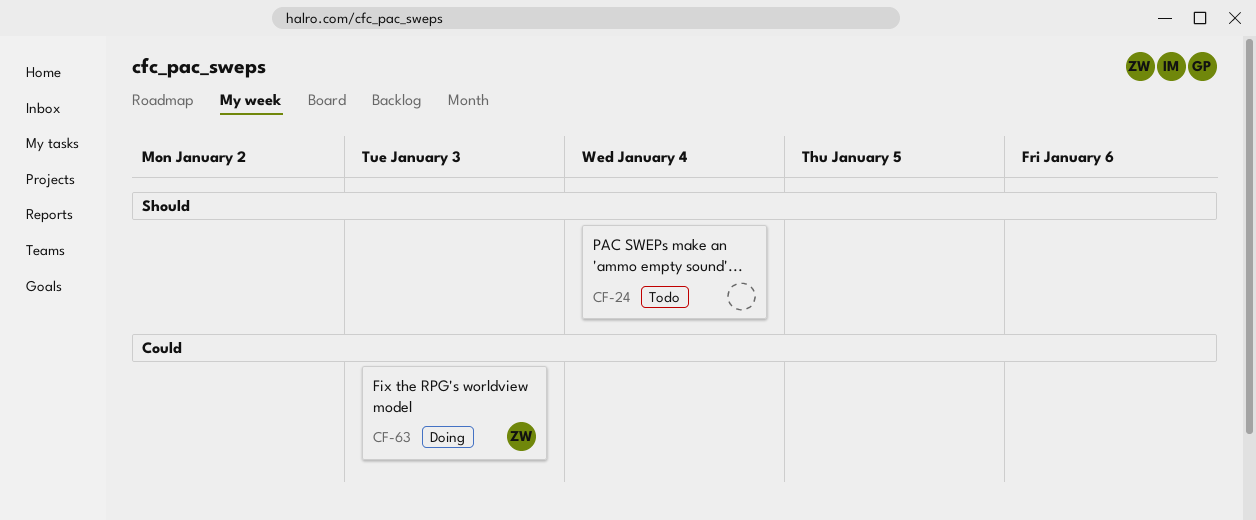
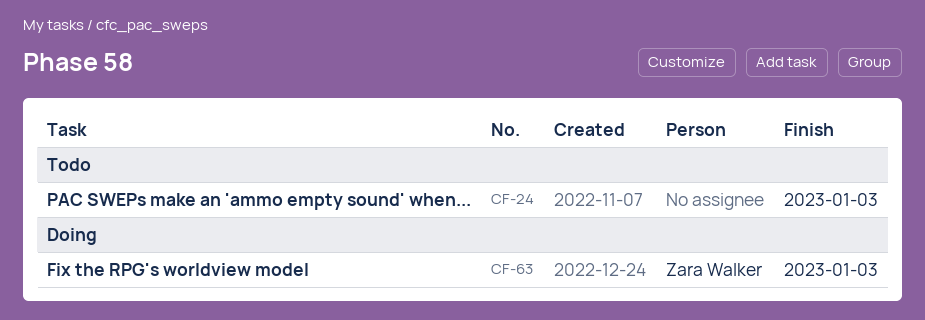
CF-24, due: Jan 4 -> Jan 3

